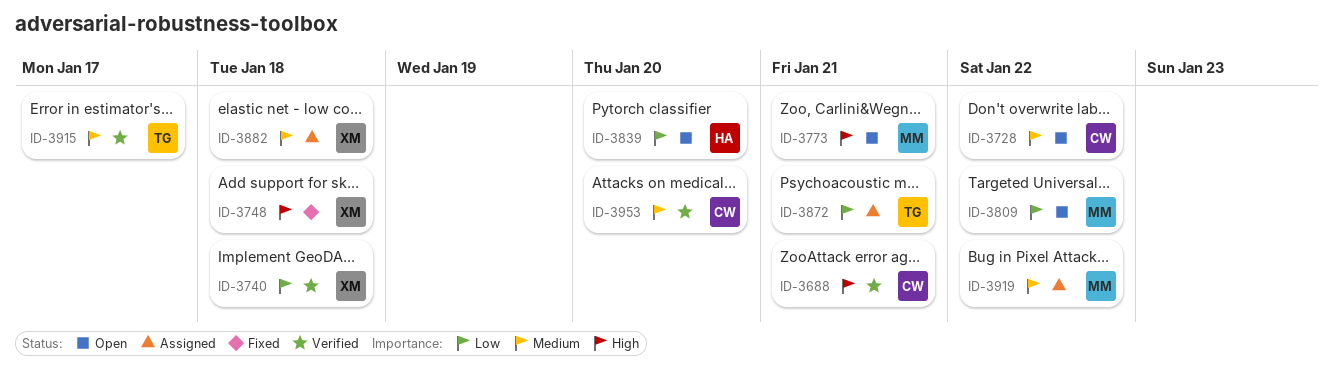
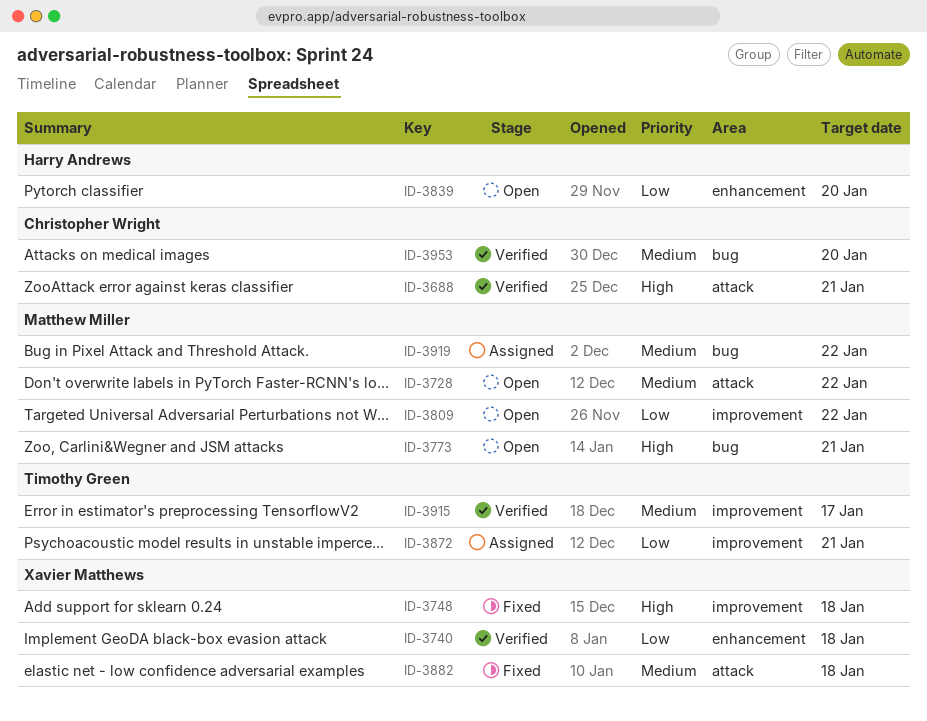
ID-3728, owner: Christopher Wright -> Matthew Miller
ID-3882, status: Assigned -> Fixed

